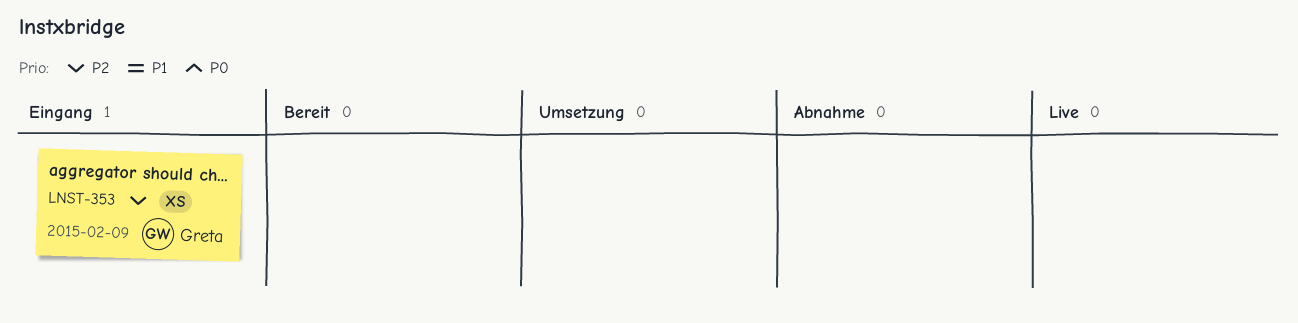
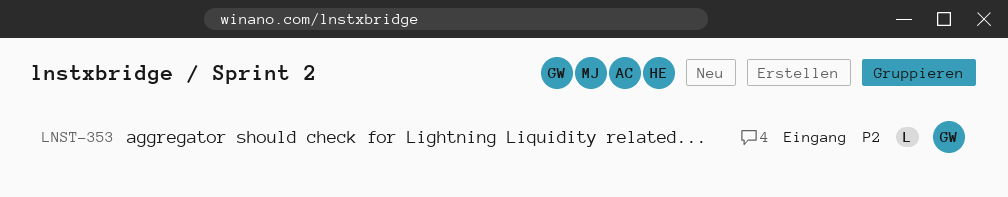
LNST-353, estimate: XS -> L

